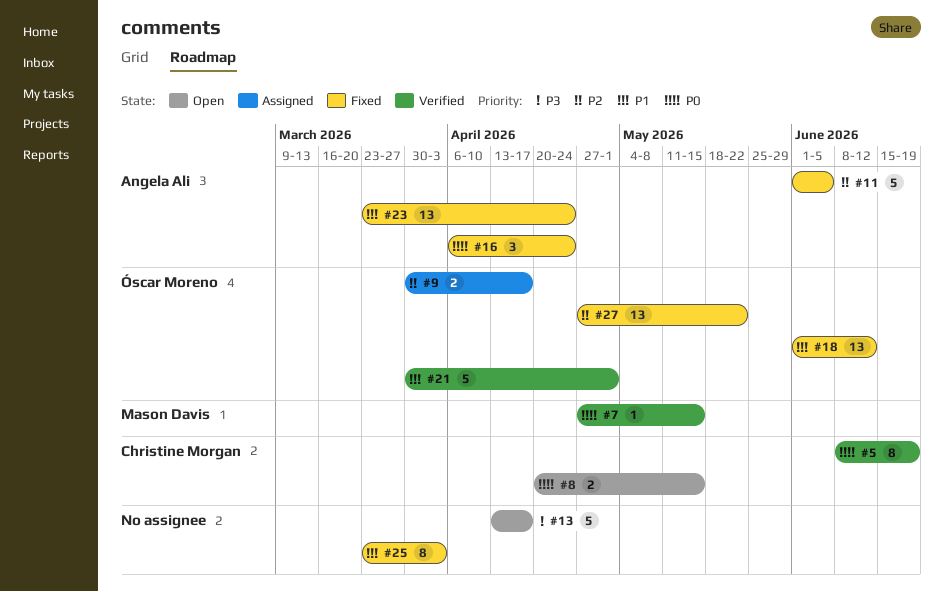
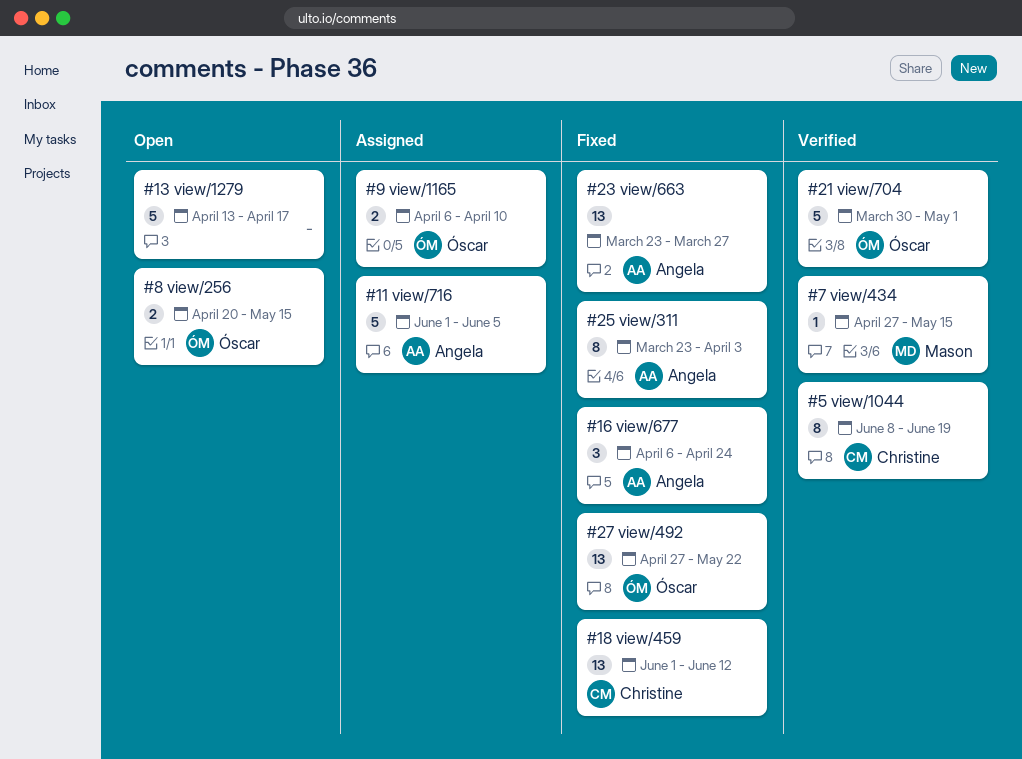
#8, owner: Christine Morgan -> Óscar Moreno
#9, start: Mar 30 -> Apr 6
#9, due: Apr 17 -> Apr 10
#11, status: Fixed -> Assigned
#18, owner: Óscar Moreno -> Christine Morgan
#23, due: Apr 24 -> Mar 27
#25, owner: none -> Angela Ali

